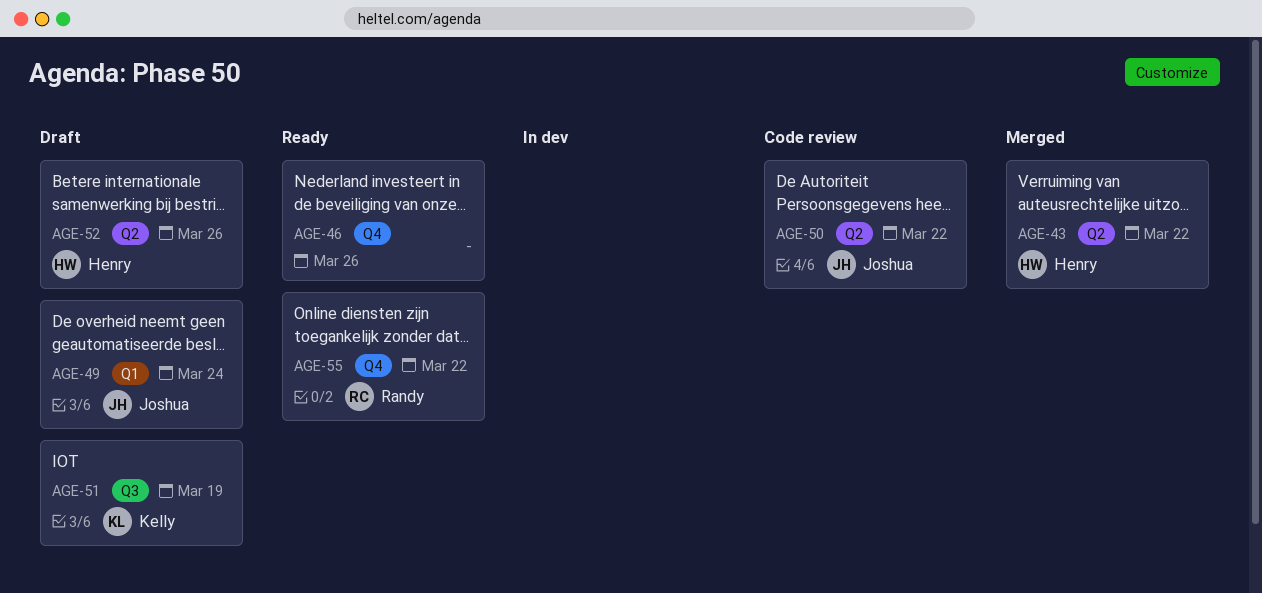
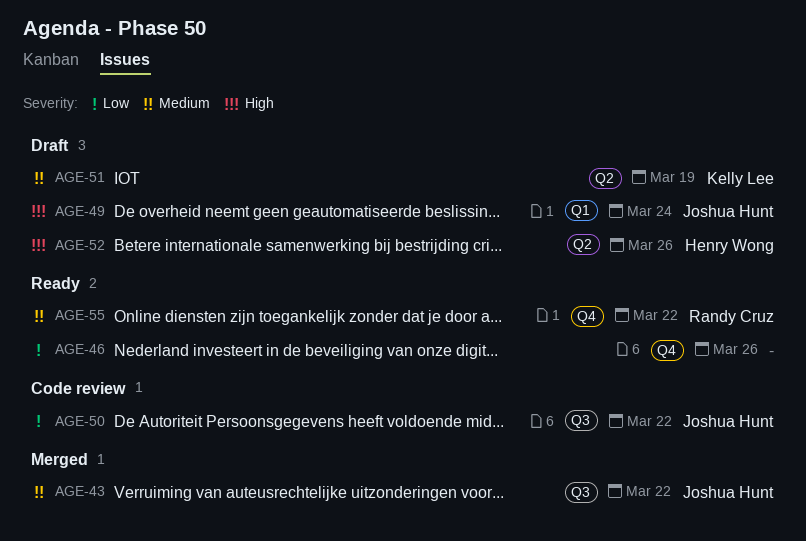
AGE-43, owner: Henry Wong -> Joshua Hunt
AGE-43, label: Q2 -> Q3
AGE-50, label: Q2 -> Q3
AGE-51, label: Q3 -> Q2

